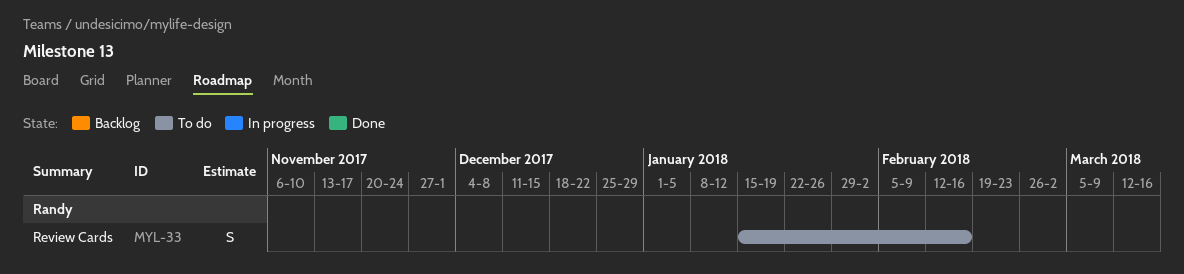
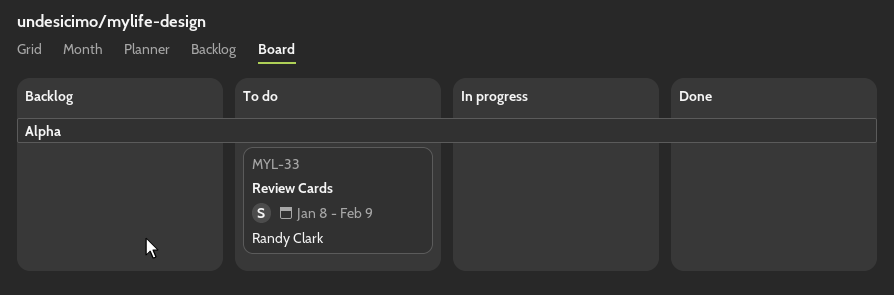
MYL-33, start: Jan 15 -> Jan 8
MYL-33, due: Feb 16 -> Feb 9

